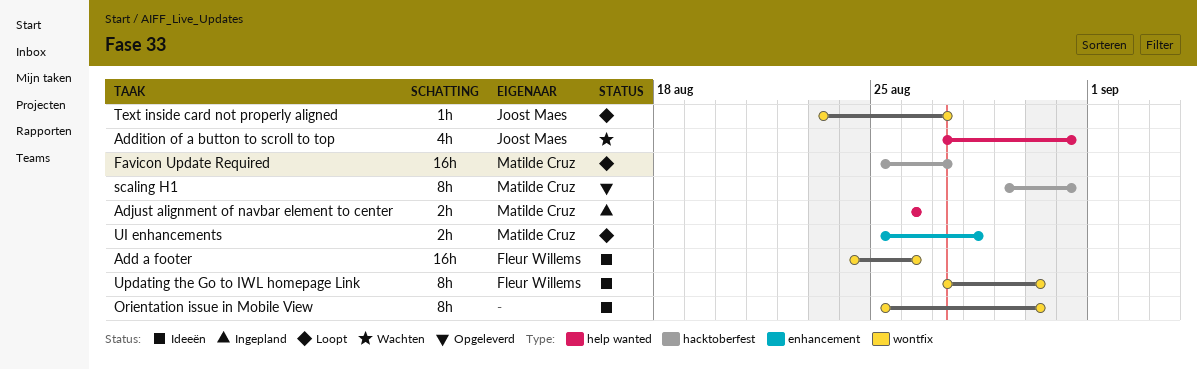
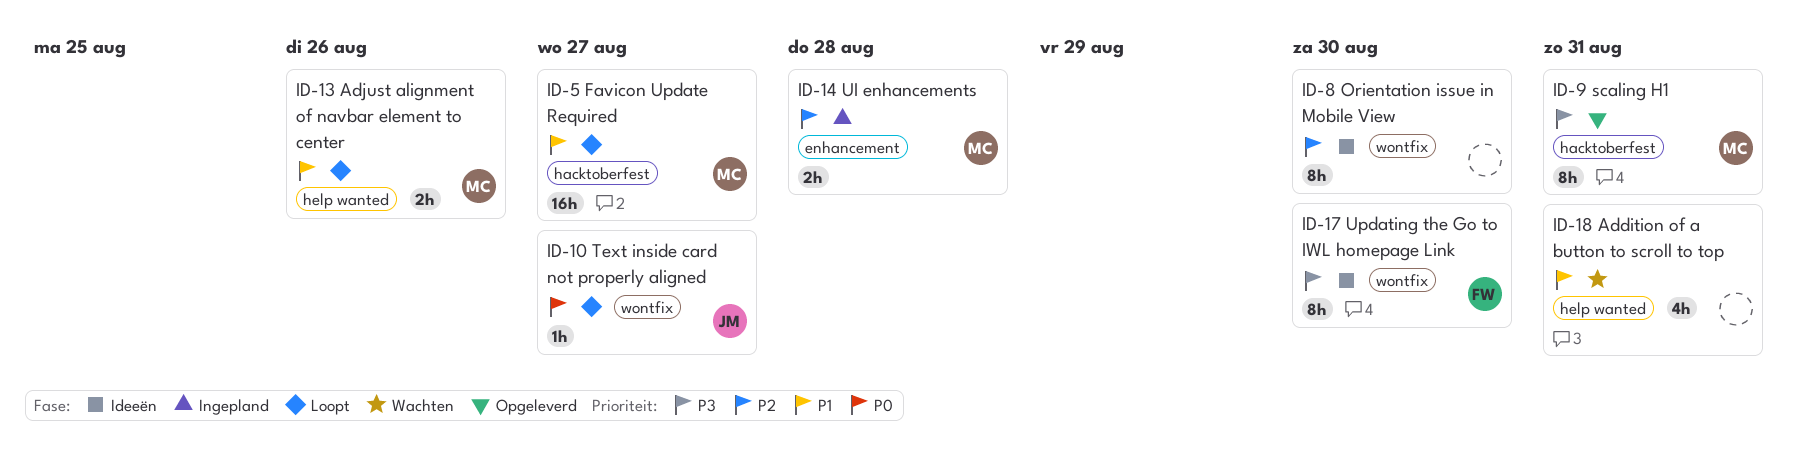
Add a footer: present -> none
Addition of a button to scroll to top, owner: Joost Maes -> none
Adjust alignment of navbar element to center, status: Ingepland -> Loopt
UI enhancements, status: Loopt -> Ingepland

